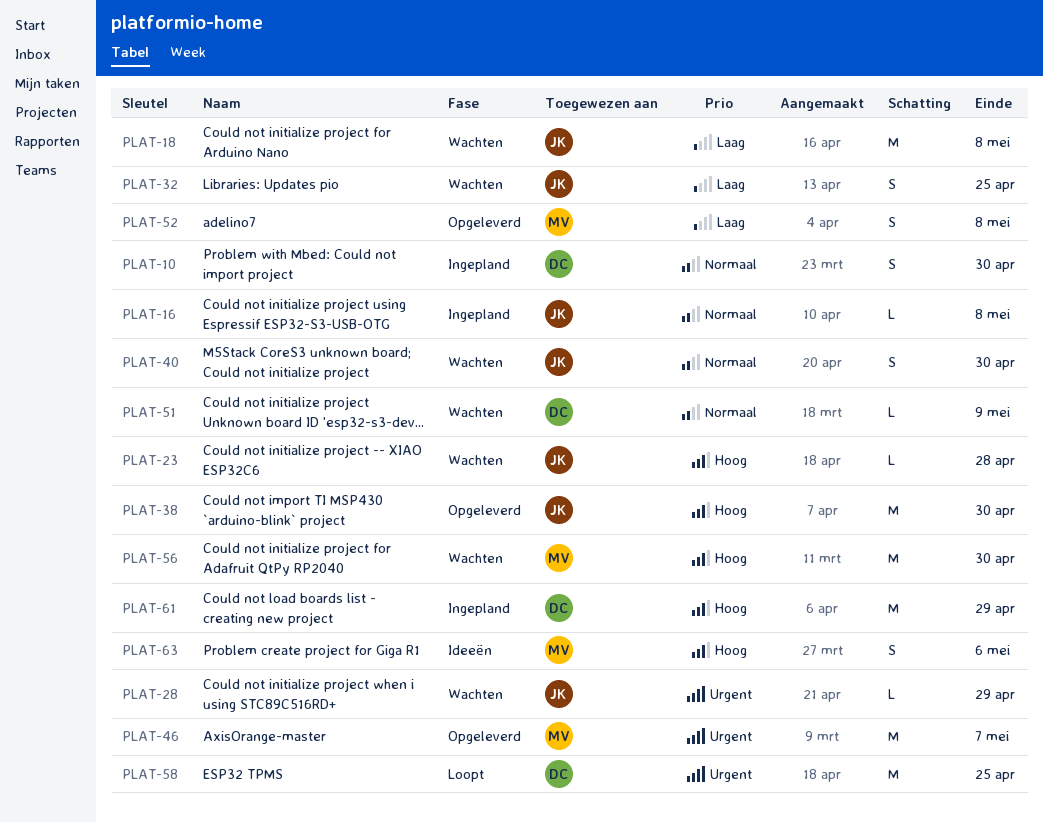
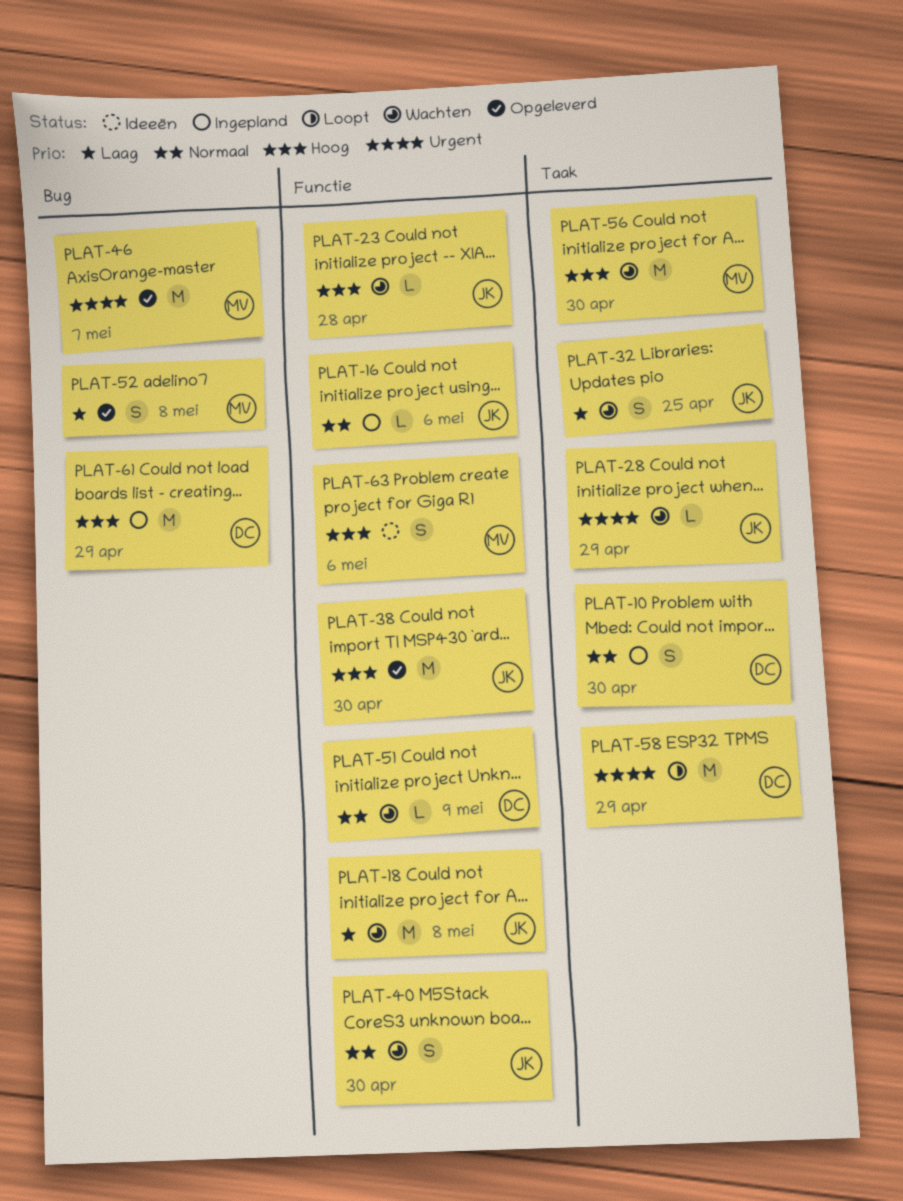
PLAT-16, due: May 8 -> May 6
PLAT-58, due: Apr 25 -> Apr 29

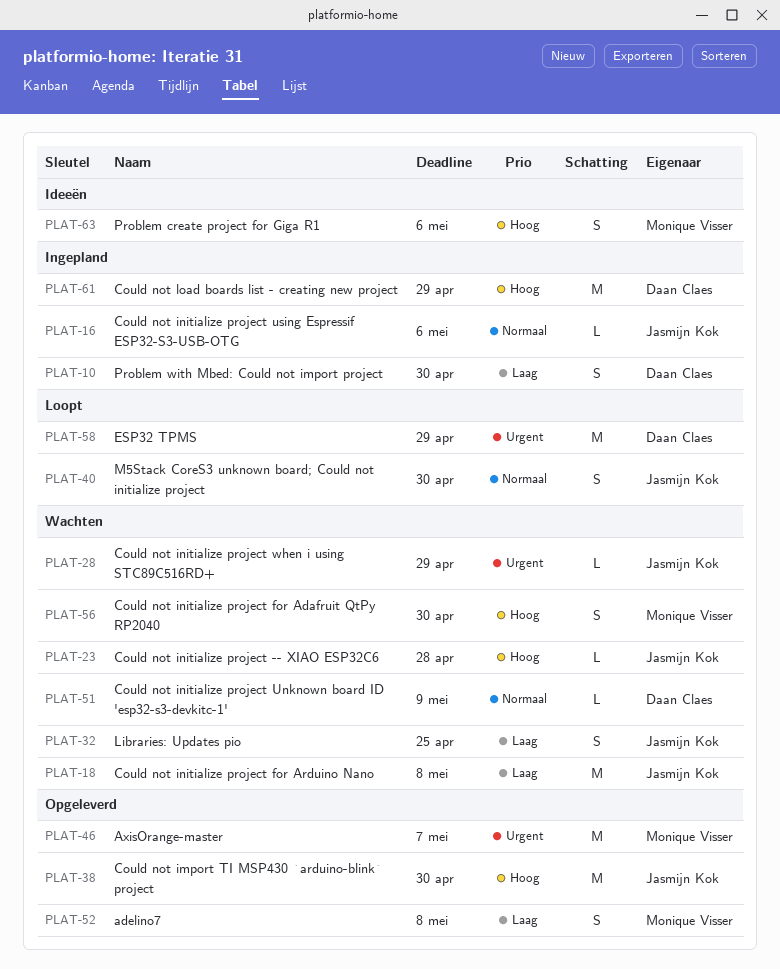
PLAT-10, priority: Normaal -> Laag
PLAT-40, status: Wachten -> Loopt
PLAT-56, estimate: M -> S

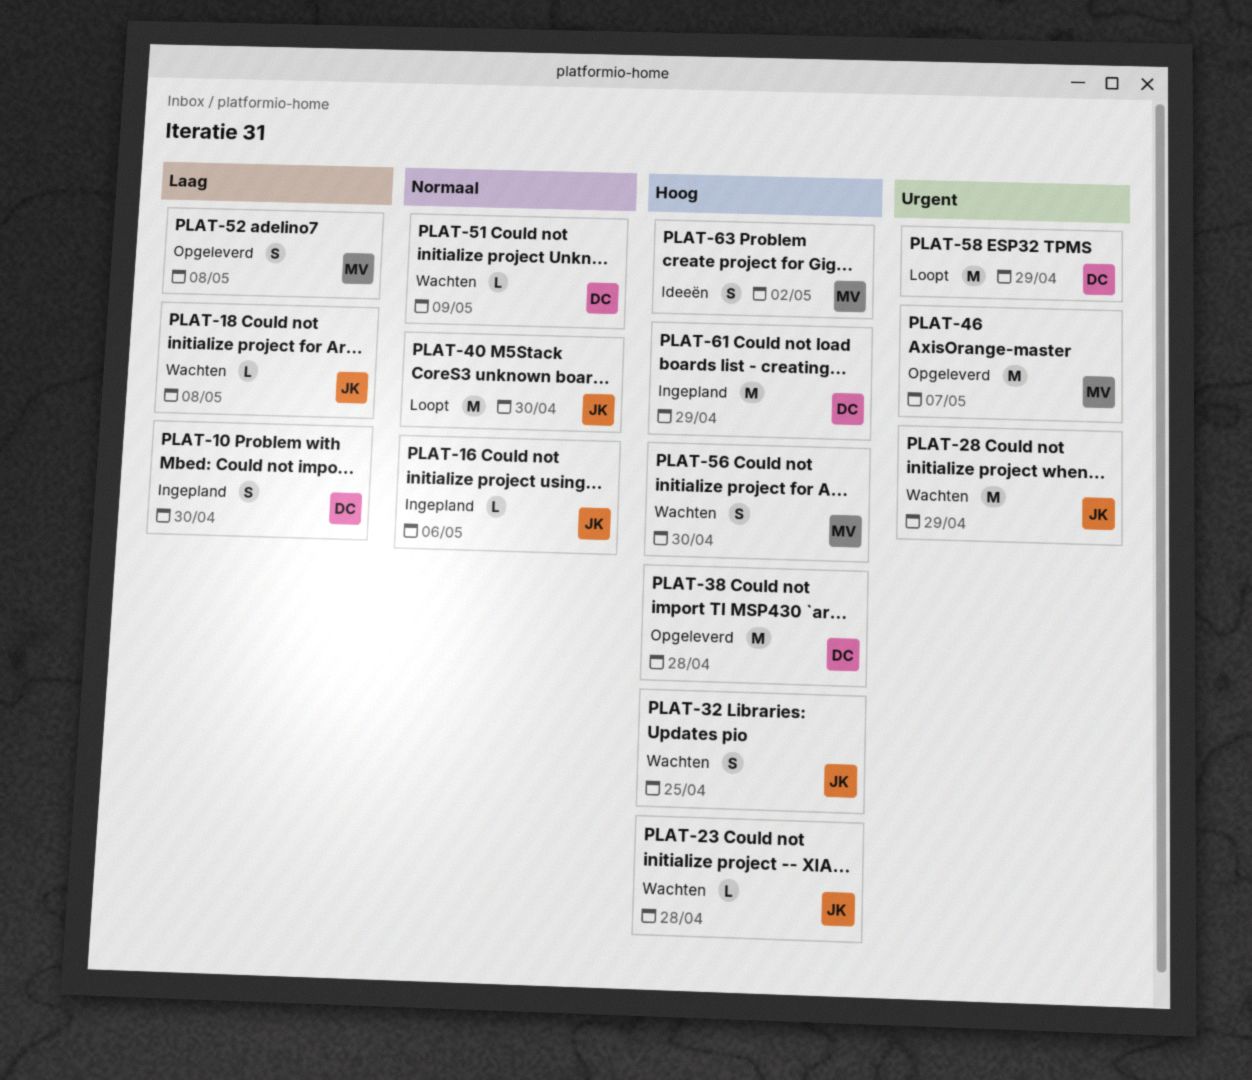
PLAT-18, estimate: M -> L
PLAT-28, estimate: L -> M
PLAT-32, priority: Laag -> Hoog
PLAT-38, owner: Jasmijn Kok -> Daan Claes
PLAT-38, due: Apr 30 -> Apr 28
PLAT-40, estimate: S -> M
PLAT-63, due: May 6 -> May 2

